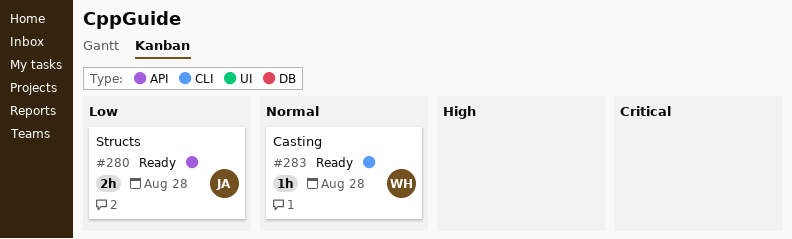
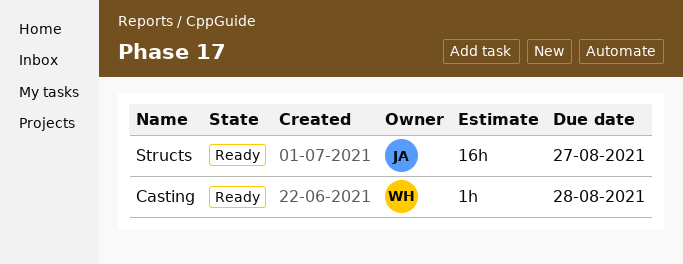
Structs, estimate: 2h -> 16h
Structs, due: Aug 28 -> Aug 27

